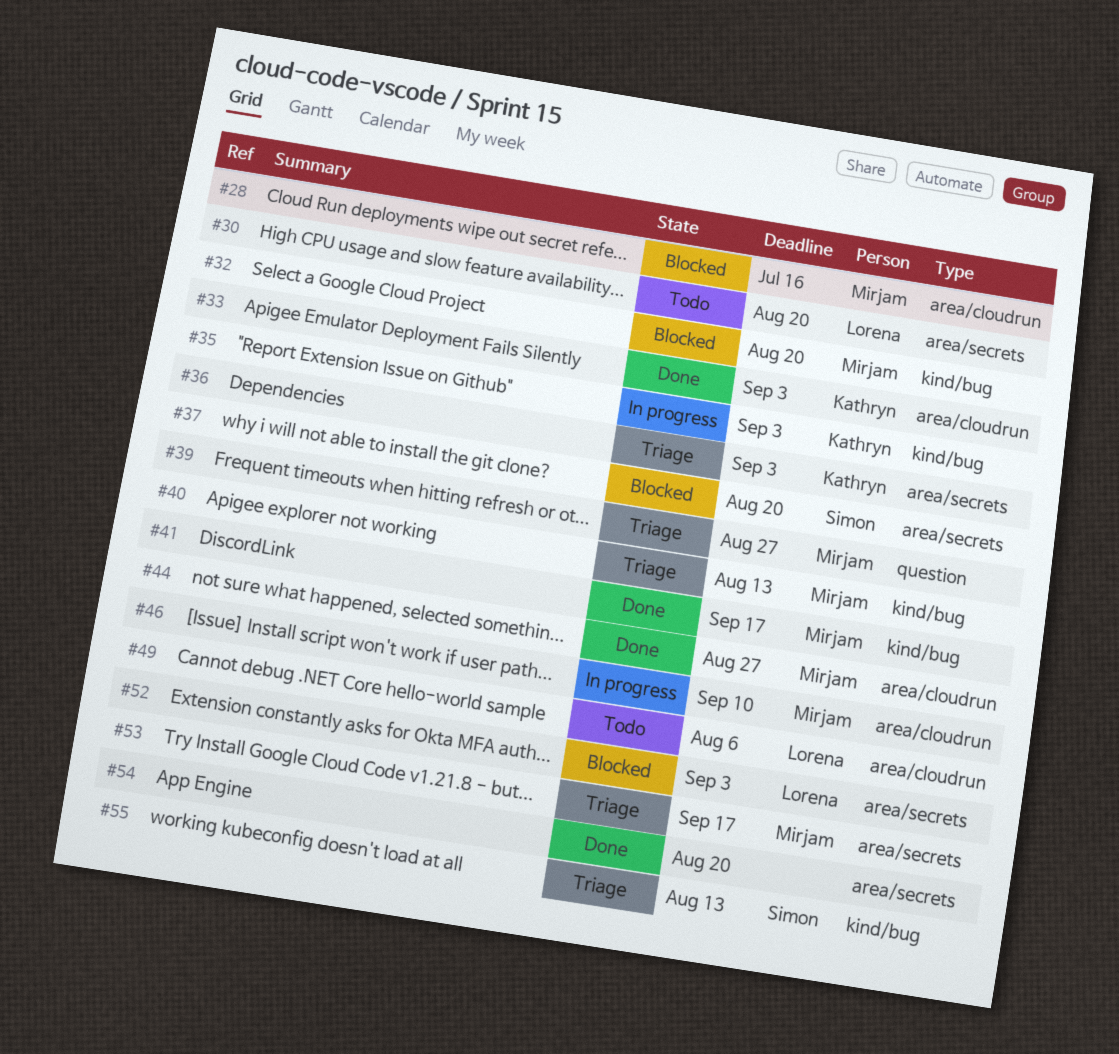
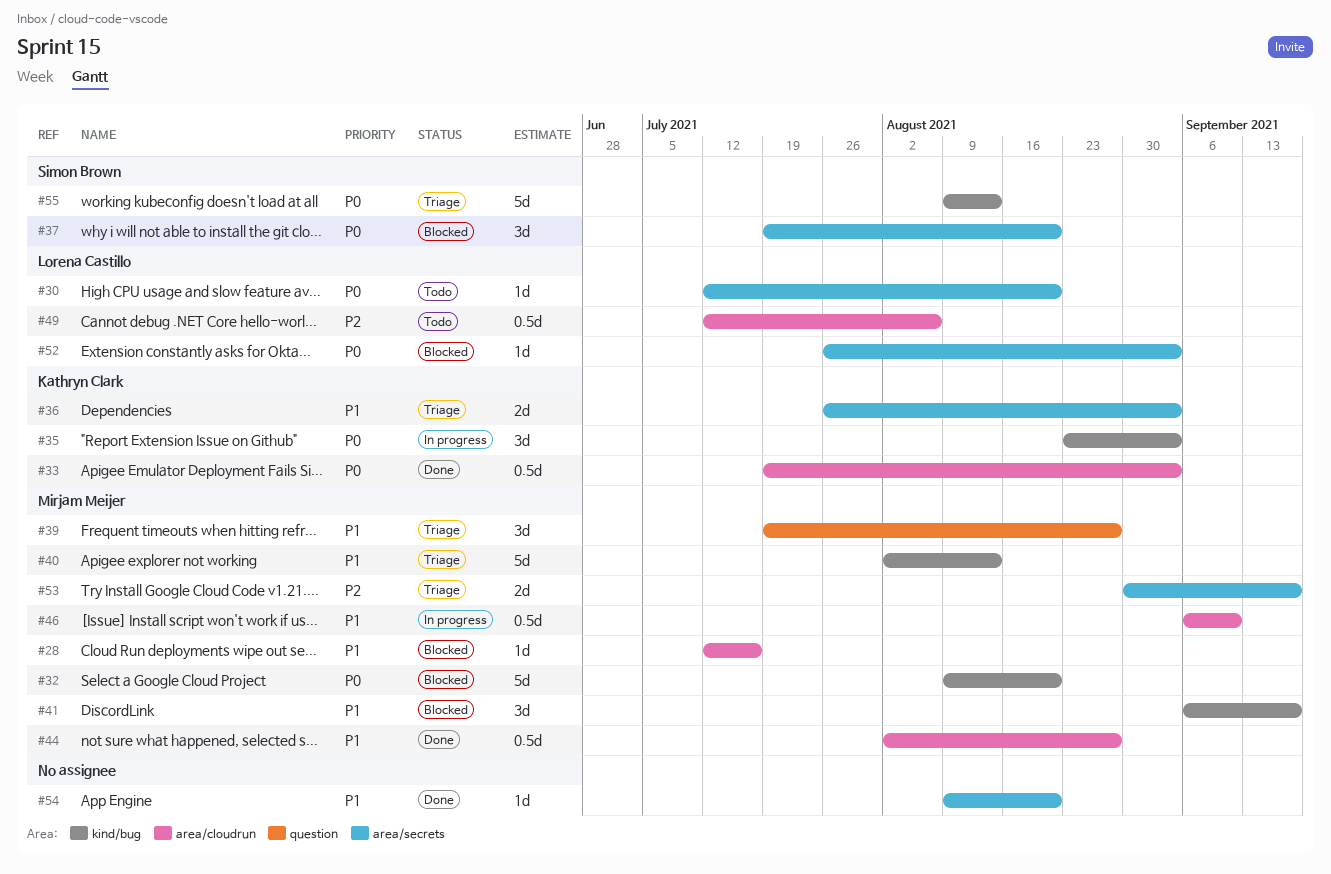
#41, status: Done -> Blocked

